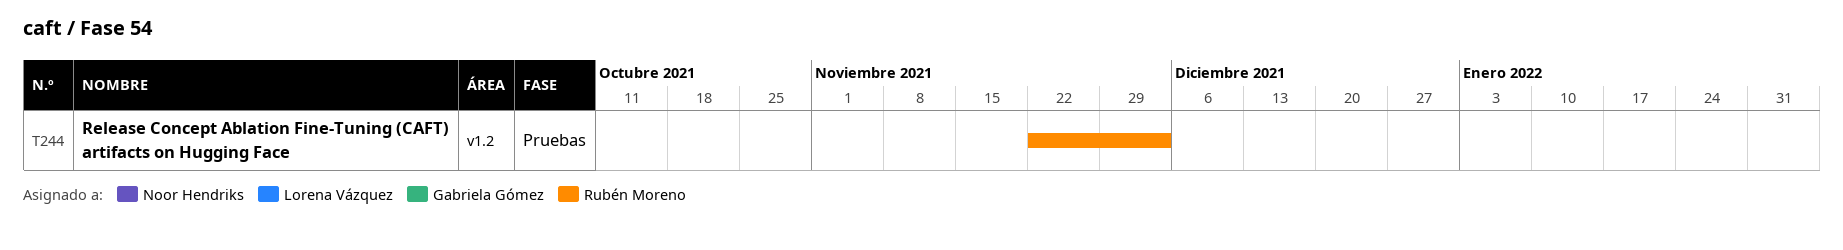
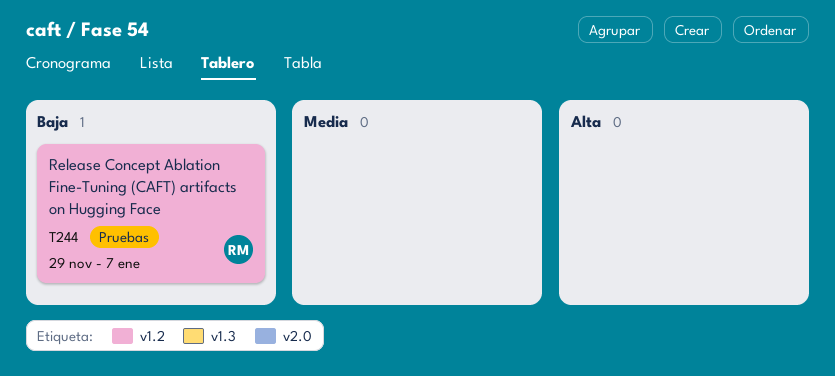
T244, start: Nov 22 -> Nov 29
T244, due: Dec 3 -> Jan 7

